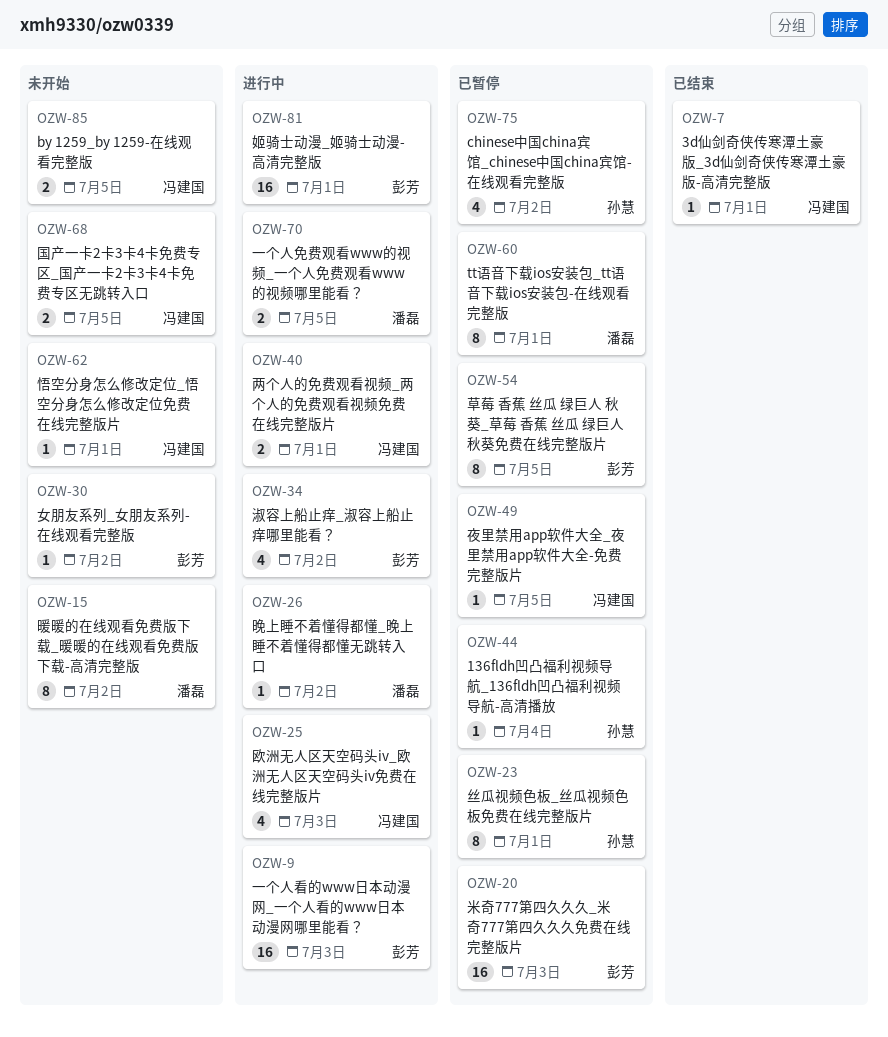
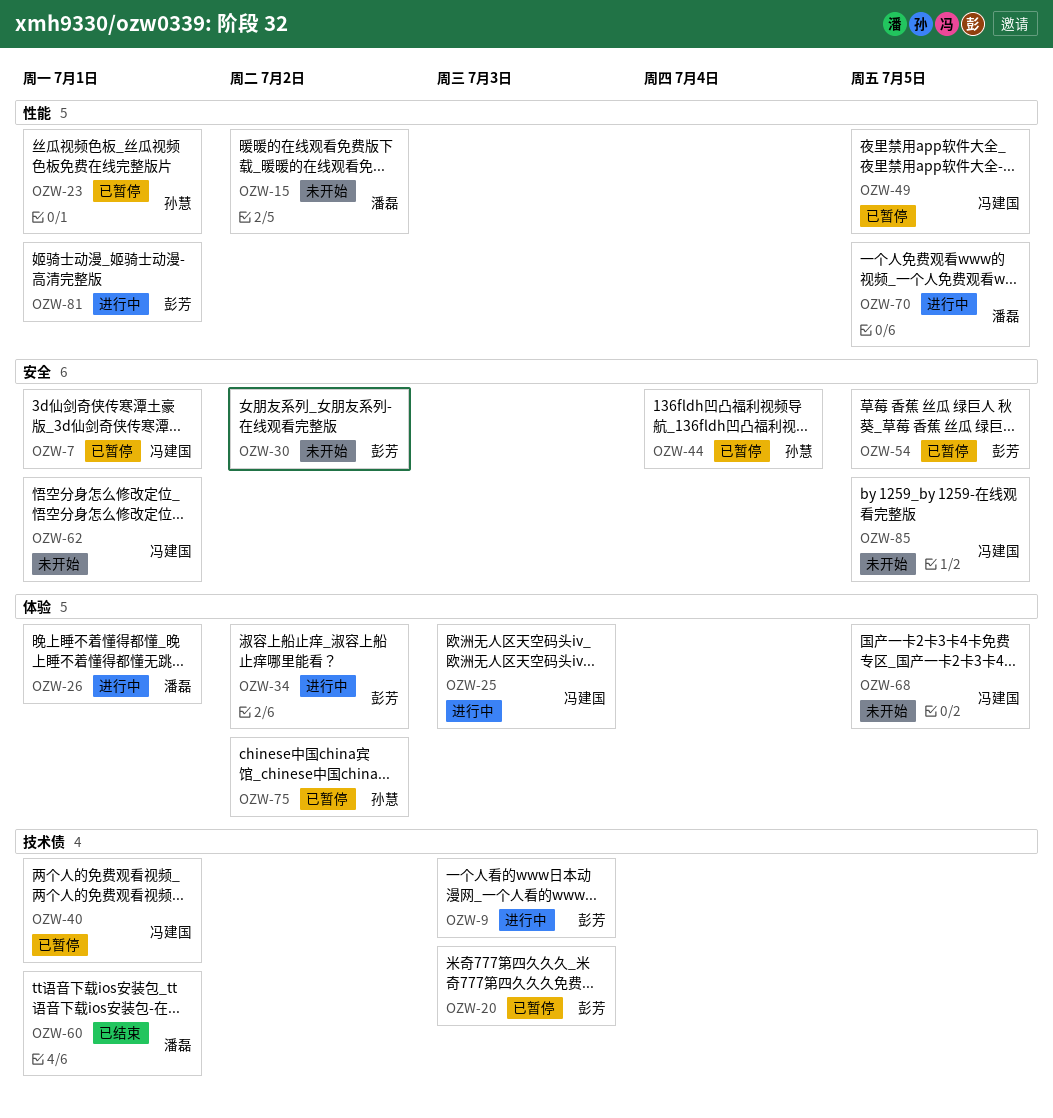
OZW-7, status: 已结束 -> 已暂停
OZW-26, due: Jul 2 -> Jul 1
OZW-40, status: 进行中 -> 已暂停
OZW-60, status: 已暂停 -> 已结束

